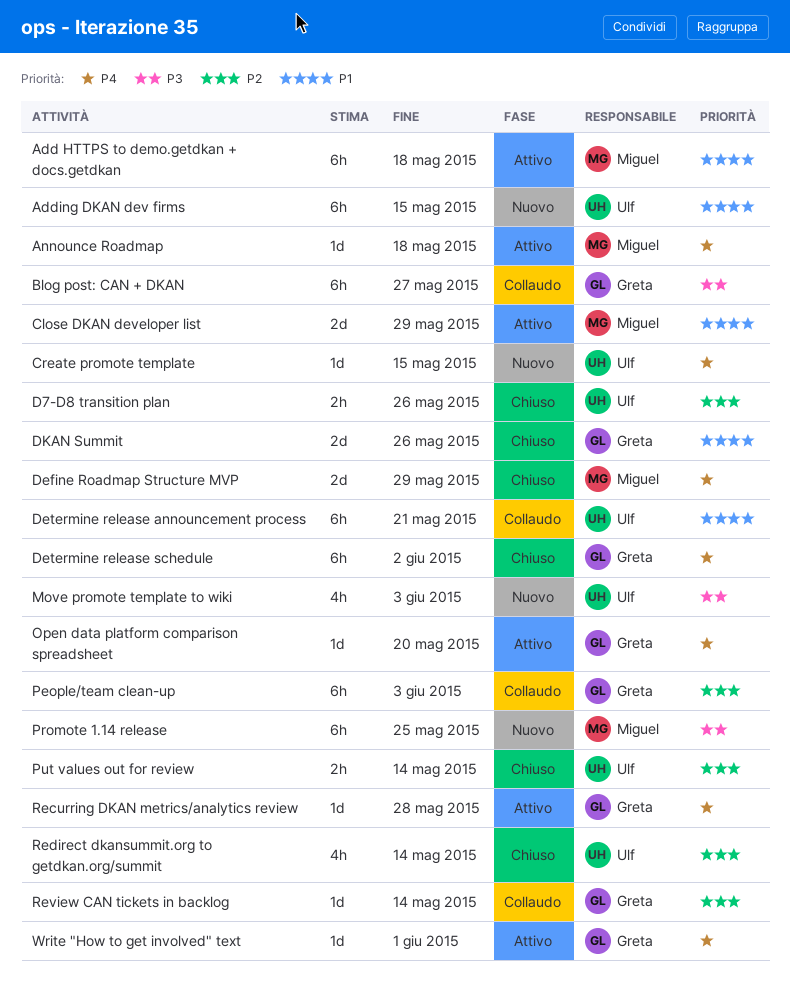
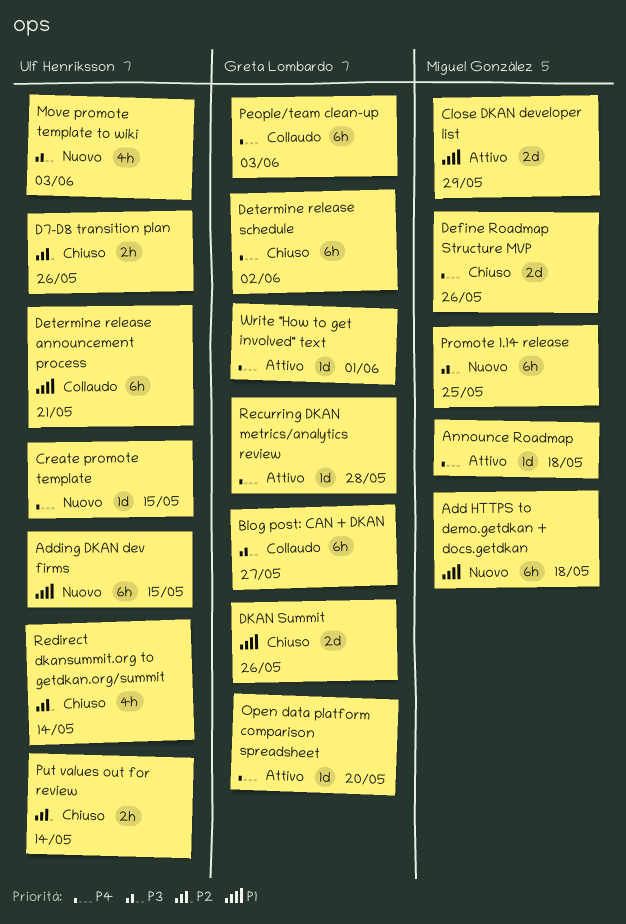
Add HTTPS to demo.getdkan + docs.getdkan, status: Attivo -> Nuovo
Define Roadmap Structure MVP, due: May 29 -> May 26
People/team clean-up, priority: P2 -> P4
Review CAN tickets in backlog: present -> none

